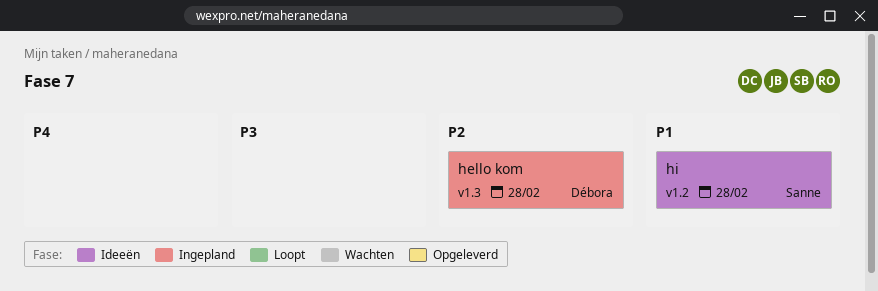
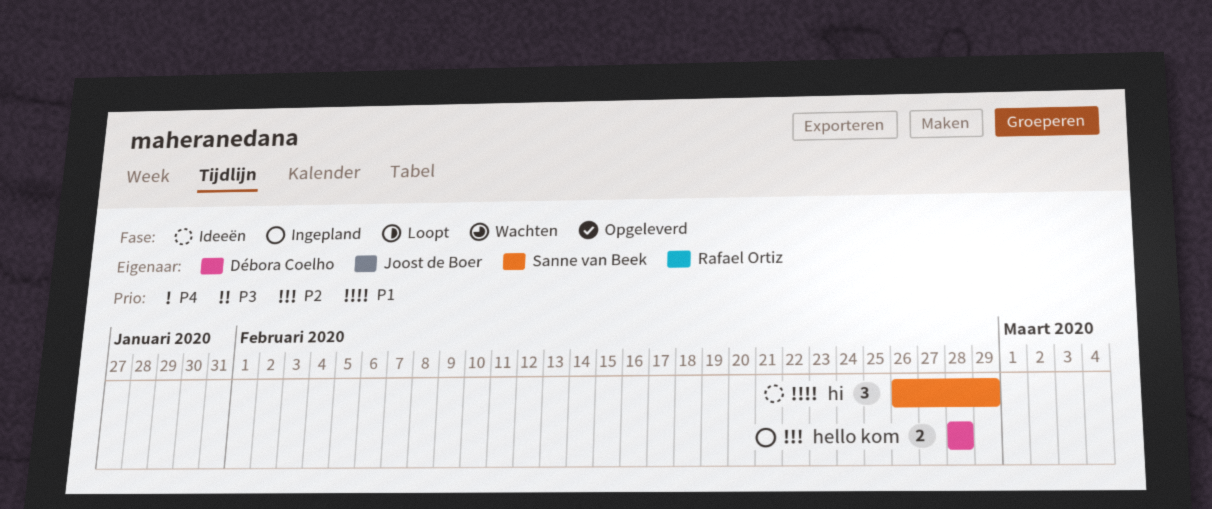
hi, due: Feb 28 -> Feb 29

